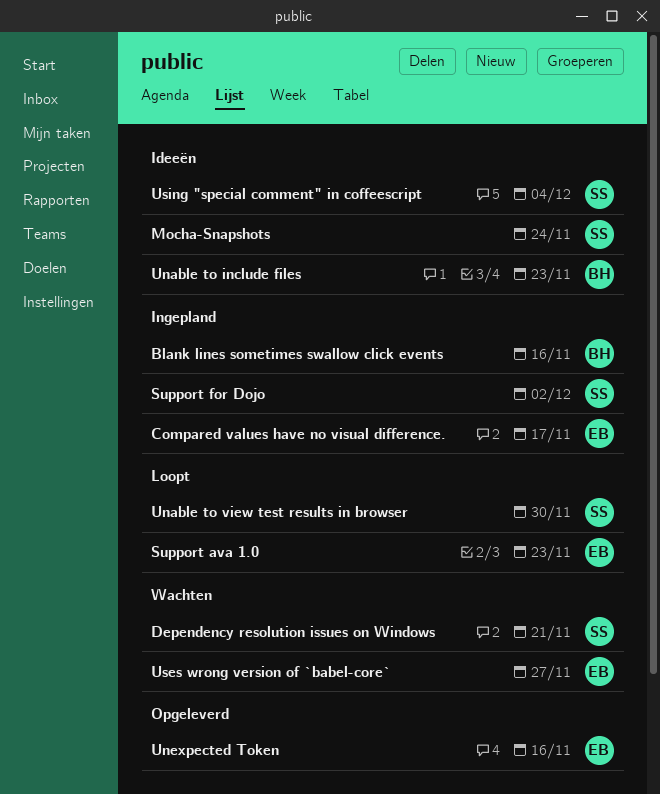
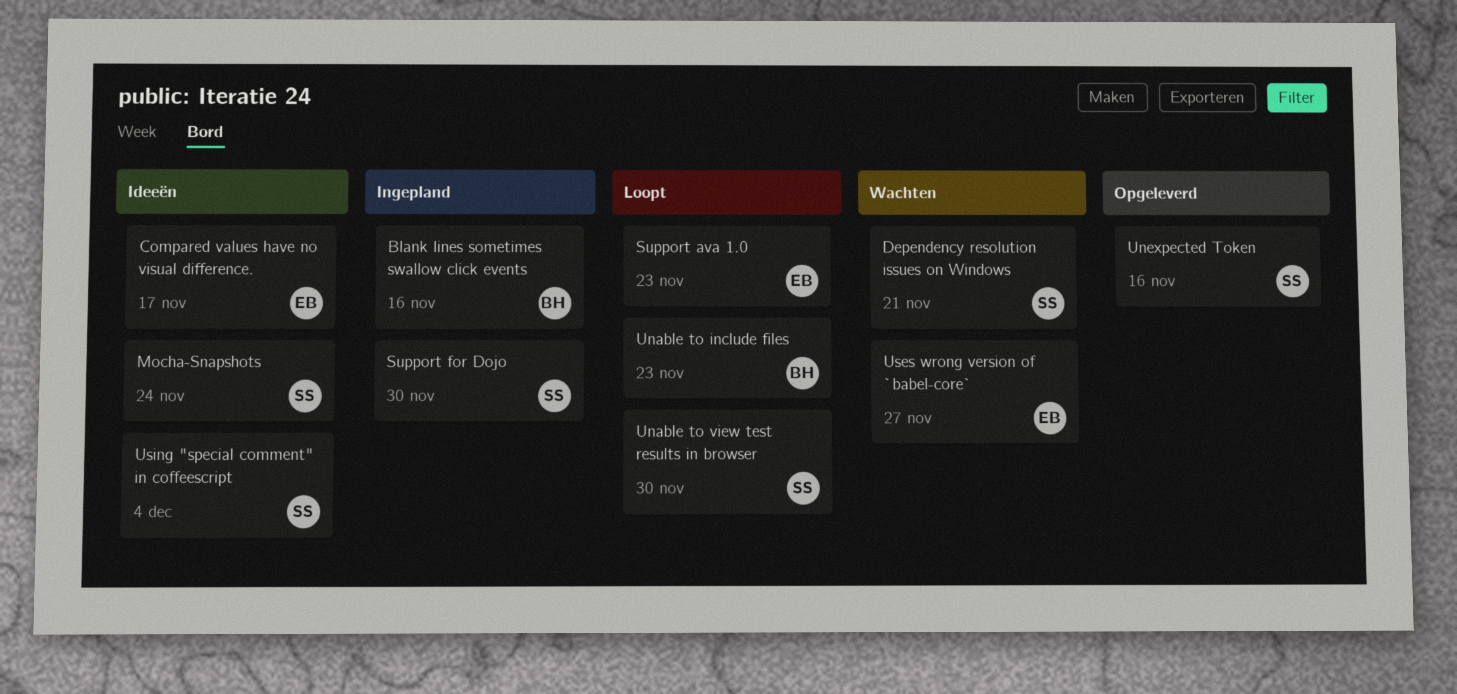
Compared values have no visual difference., status: Ingepland -> Ideeën
Support for Dojo, due: Dec 2 -> Nov 30
Unable to include files, status: Ideeën -> Loopt
Unexpected Token, owner: EB -> SS

